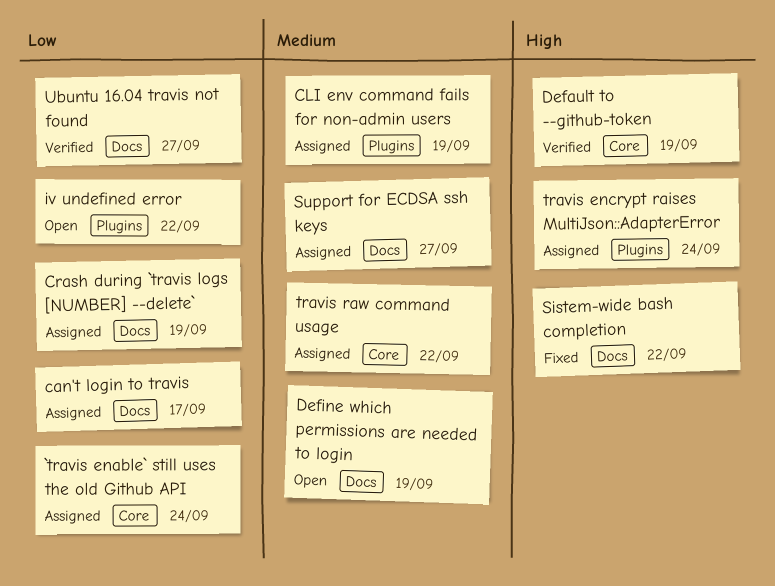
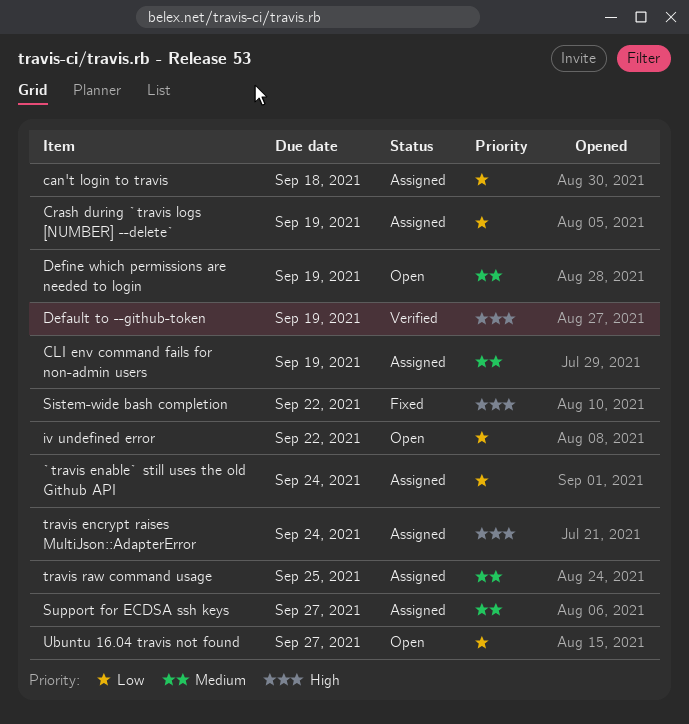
can't login to travis, due: Sep 17 -> Sep 18
travis raw command usage, due: Sep 22 -> Sep 25
Ubuntu 16.04 travis not found, status: Verified -> Open

